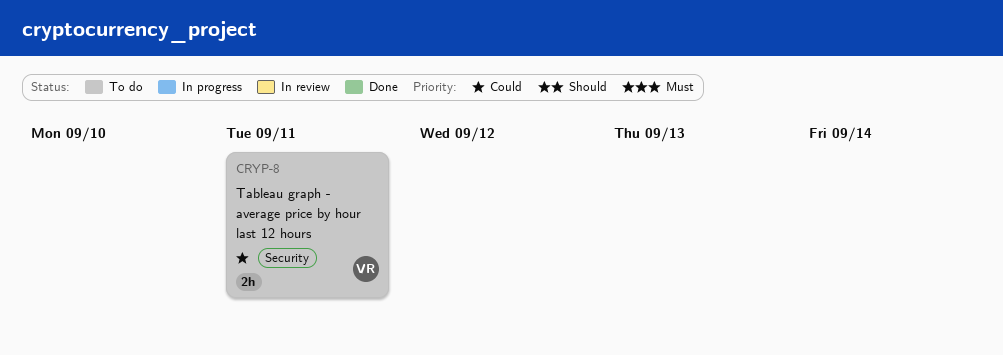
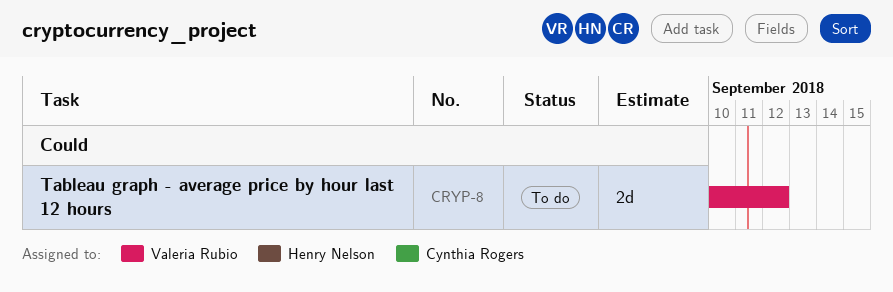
CRYP-8, estimate: 2h -> 2d
CRYP-8, due: Sep 11 -> Sep 12

